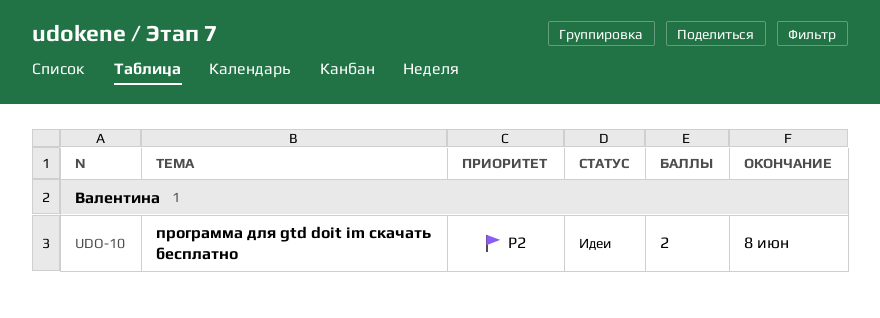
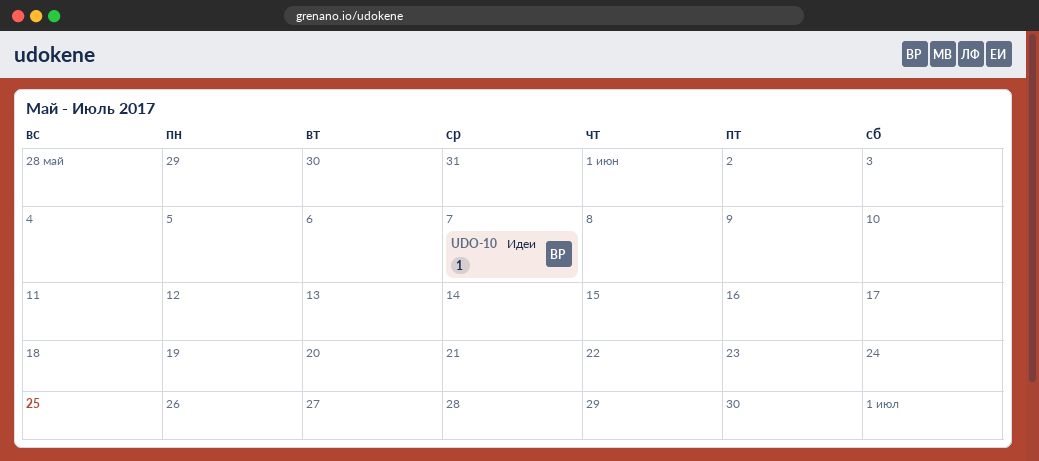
UDO-10, estimate: 2 -> 1
UDO-10, due: Jun 8 -> Jun 7

